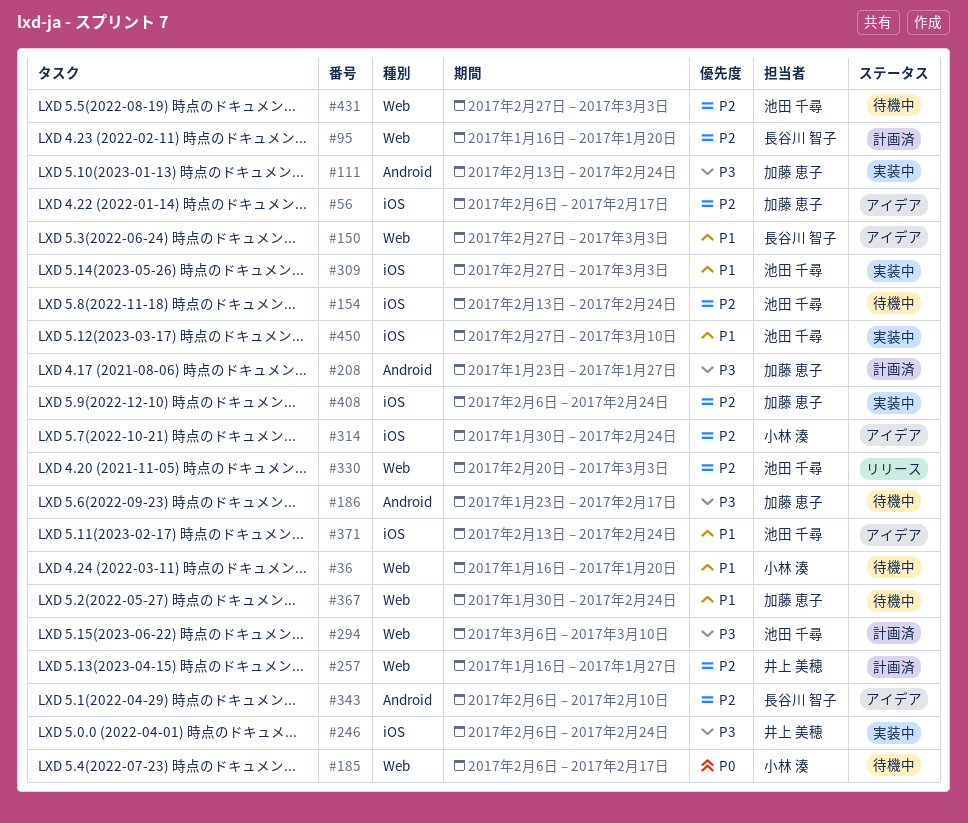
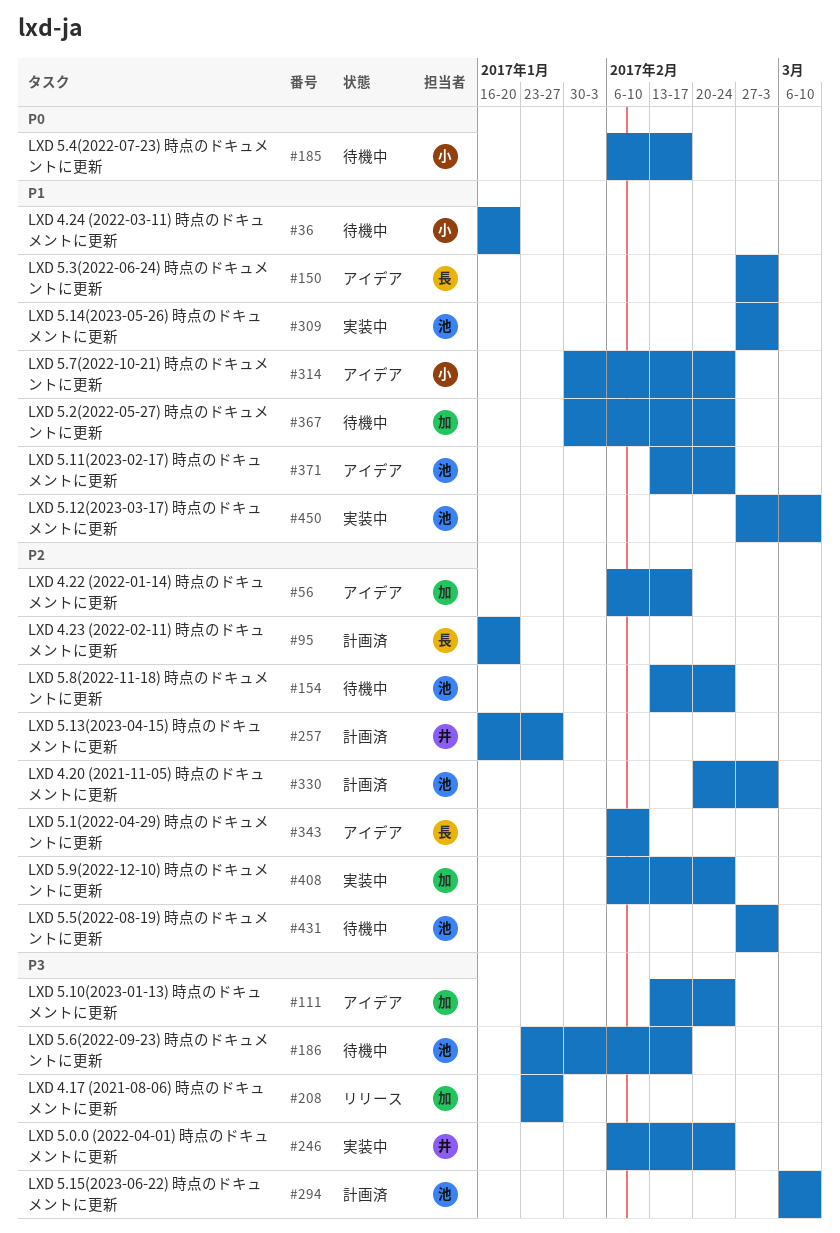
#111, status: 実装中 -> アイデア
#186, owner: 加藤 恵子 -> 池田 千尋
#208, status: 計画済 -> リリース
#314, priority: P2 -> P1
#330, status: リリース -> 計画済

